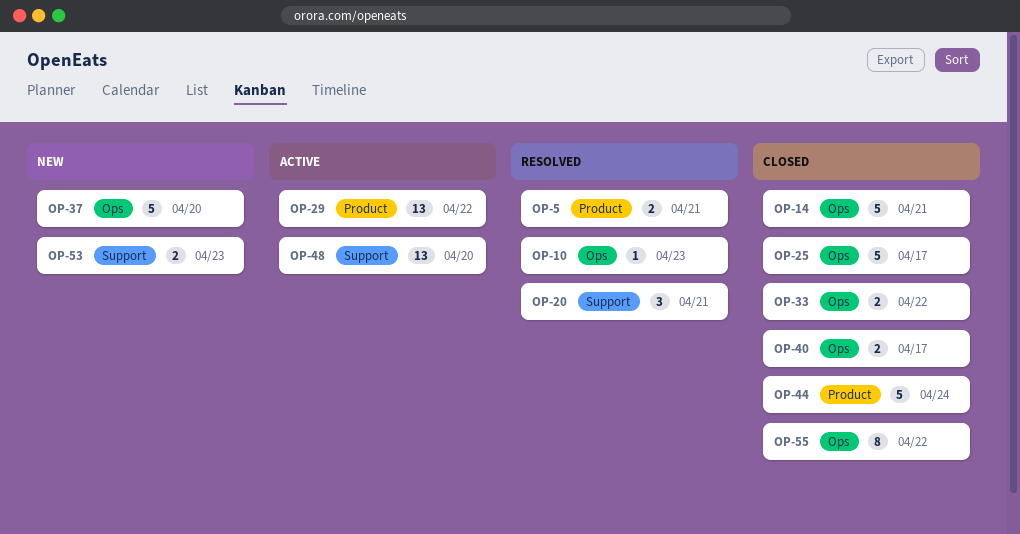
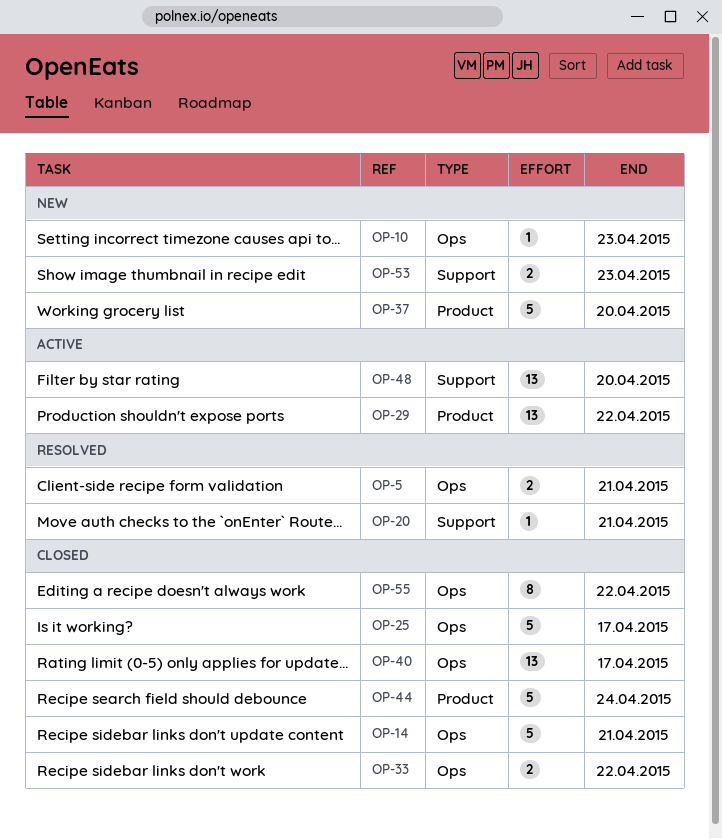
OP-5, label: Product -> Ops
OP-10, status: Resolved -> New
OP-20, estimate: 3 -> 1
OP-37, label: Ops -> Product
OP-40, estimate: 2 -> 13

